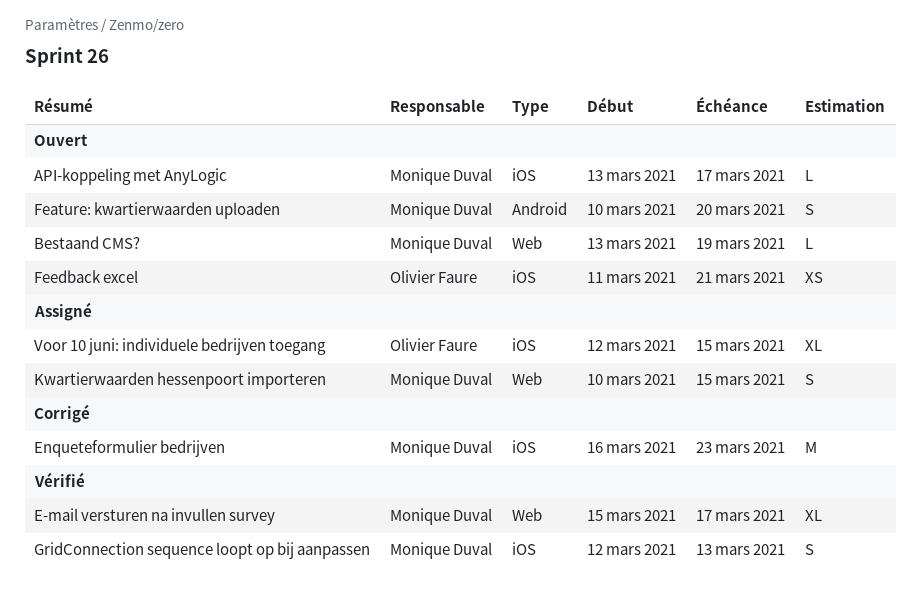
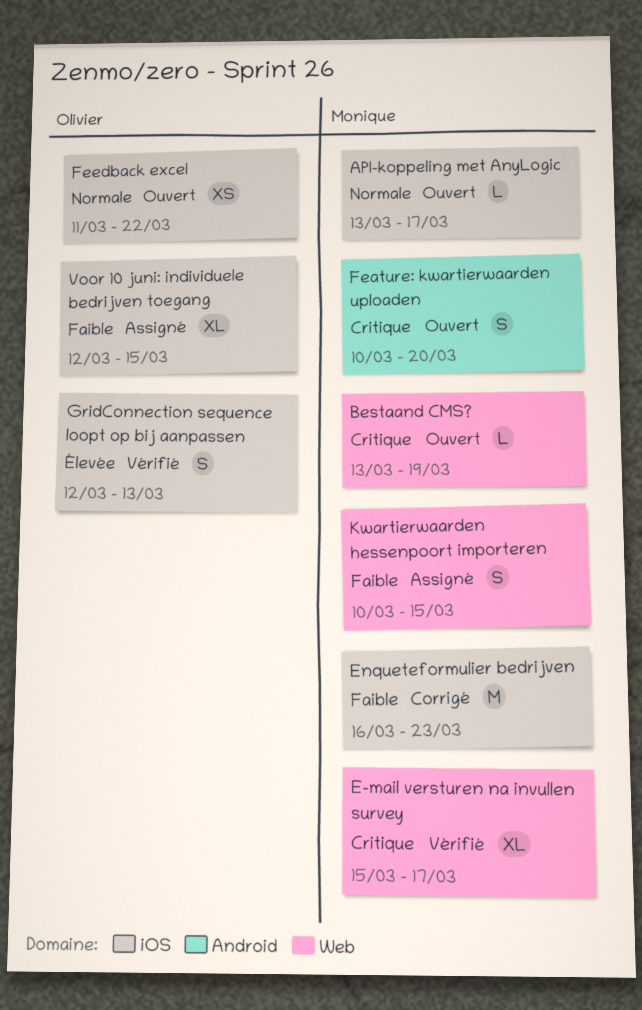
Feedback excel, due: Mar 21 -> Mar 22
GridConnection sequence loopt op bij aanpassen, owner: Monique Duval -> Olivier Faure

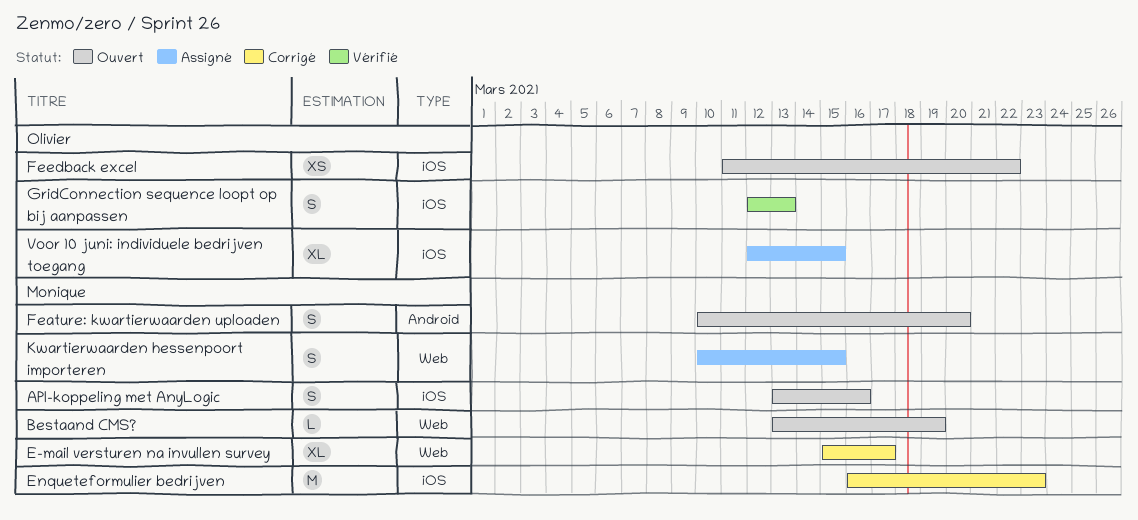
API-koppeling met AnyLogic, estimate: L -> S
API-koppeling met AnyLogic, due: Mar 17 -> Mar 16
E-mail versturen na invullen survey, status: Vérifié -> Corrigé

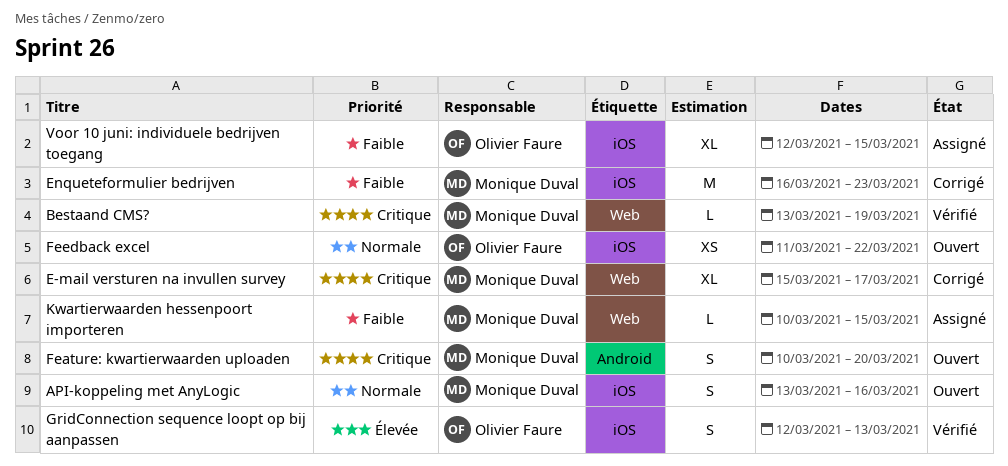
Bestaand CMS?, status: Ouvert -> Vérifié
Kwartierwaarden hessenpoort importeren, estimate: S -> L

